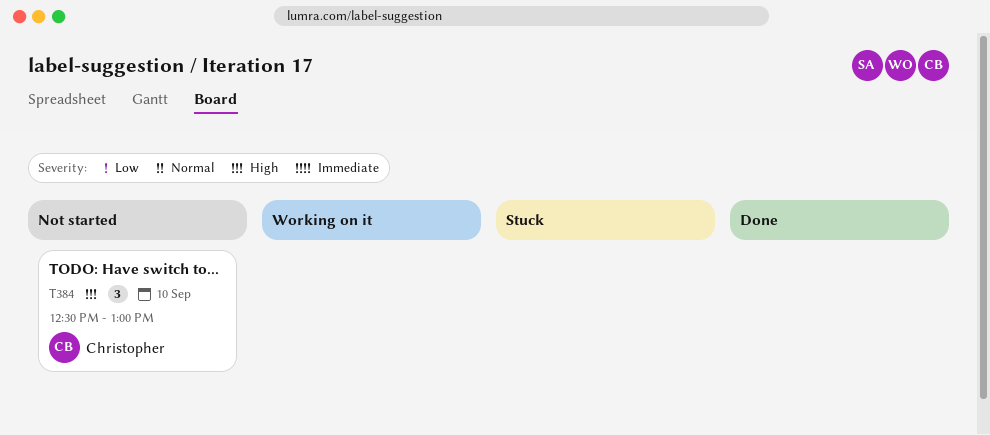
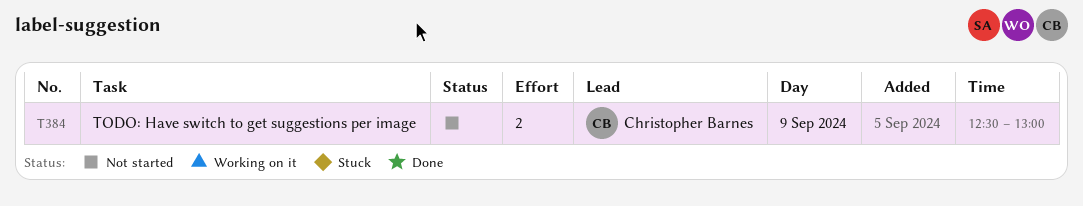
T384, estimate: 3 -> 2
T384, day: Sep 10 -> Sep 9

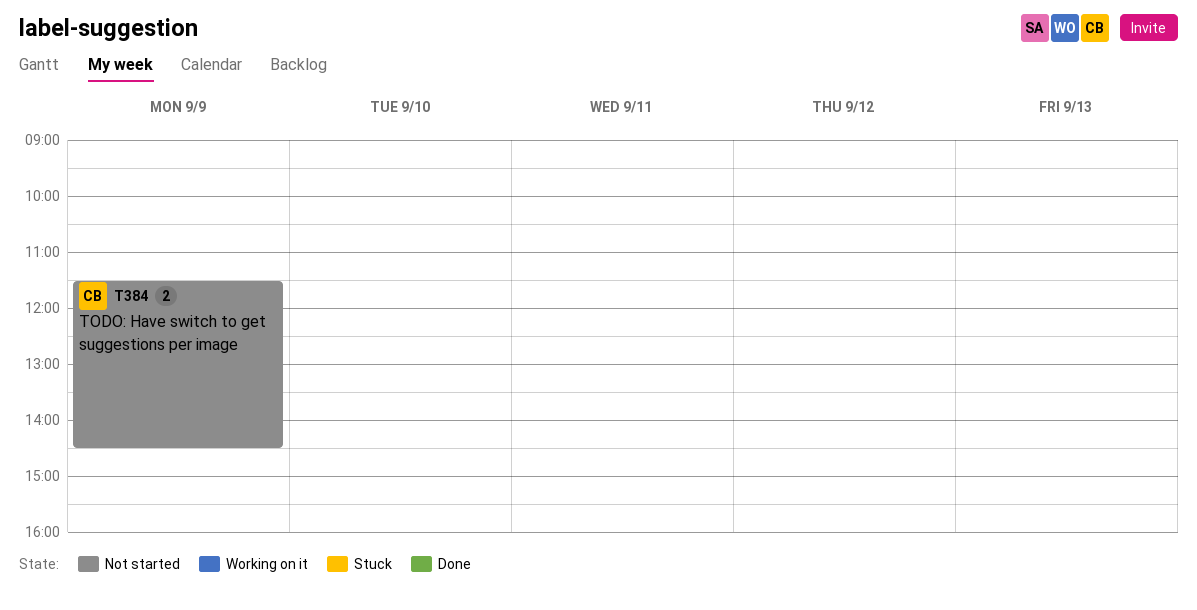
T384, begins: 12:30 -> 11:30
T384, ends: 13:00 -> 14:30

